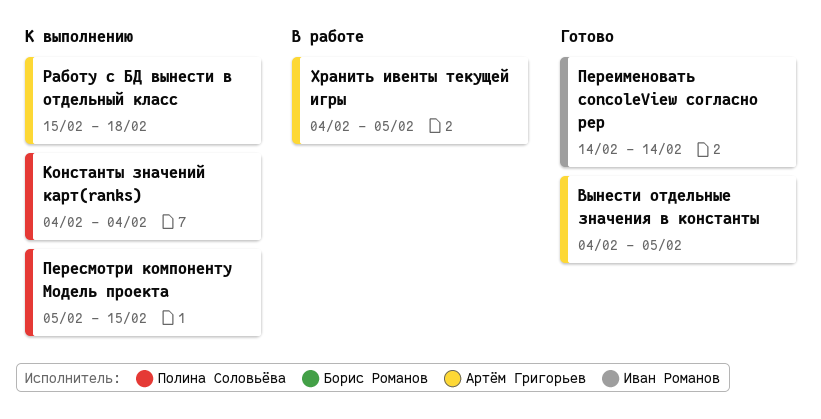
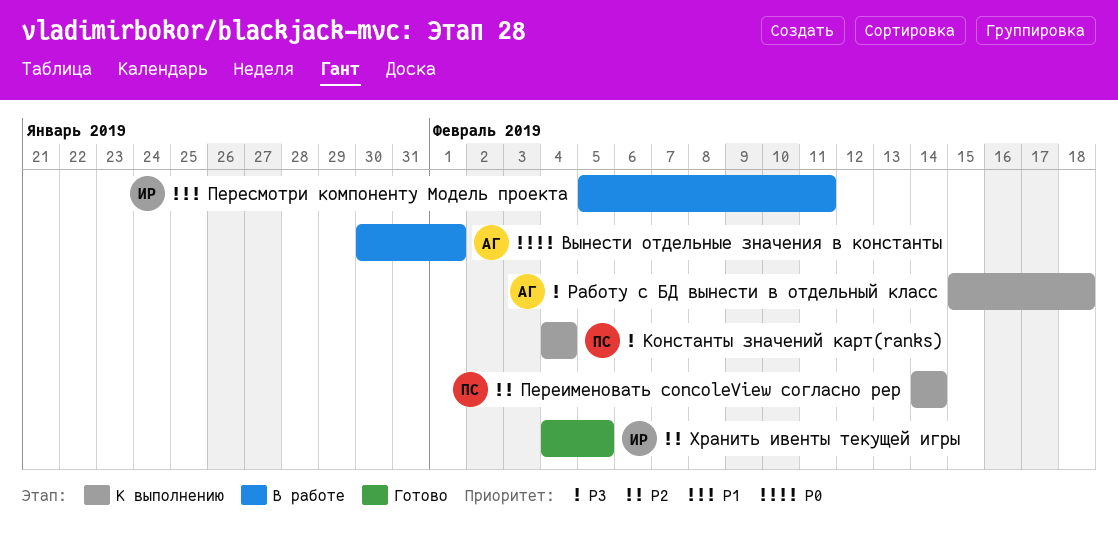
Вынести отдельные значения в константы, status: Готово -> В работе
Вынести отдельные значения в константы, start: Feb 4 -> Jan 30
Вынести отдельные значения в константы, due: Feb 5 -> Feb 1
Переименовать concoleView согласно pep, status: Готово -> К выполнению
Переименовать concoleView согласно pep, owner: Иван Романов -> Полина Соловьёва
Пересмотри компоненту Модель проекта, status: К выполнению -> В работе
Пересмотри компоненту Модель проекта, owner: Полина Соловьёва -> Иван Романов
Пересмотри компоненту Модель проекта, due: Feb 15 -> Feb 11
Хранить ивенты текущей игры, status: В работе -> Готово
Хранить ивенты текущей игры, owner: Артём Григорьев -> Иван Романов

